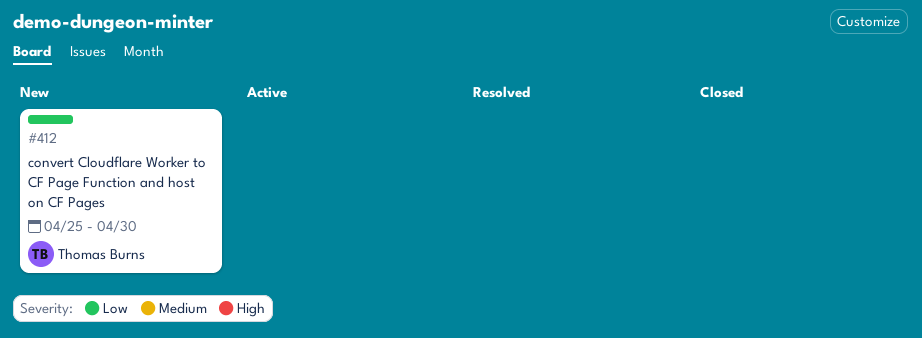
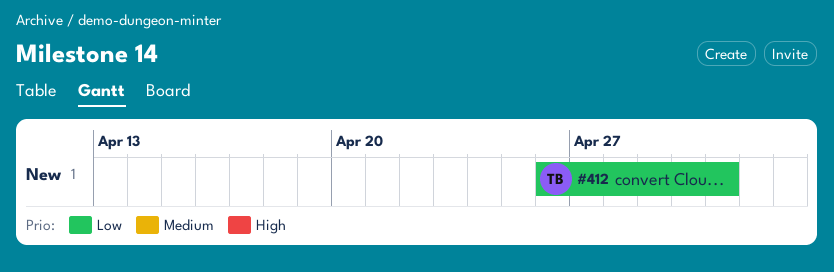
#412, start: Apr 25 -> Apr 26
#412, due: Apr 30 -> May 1

